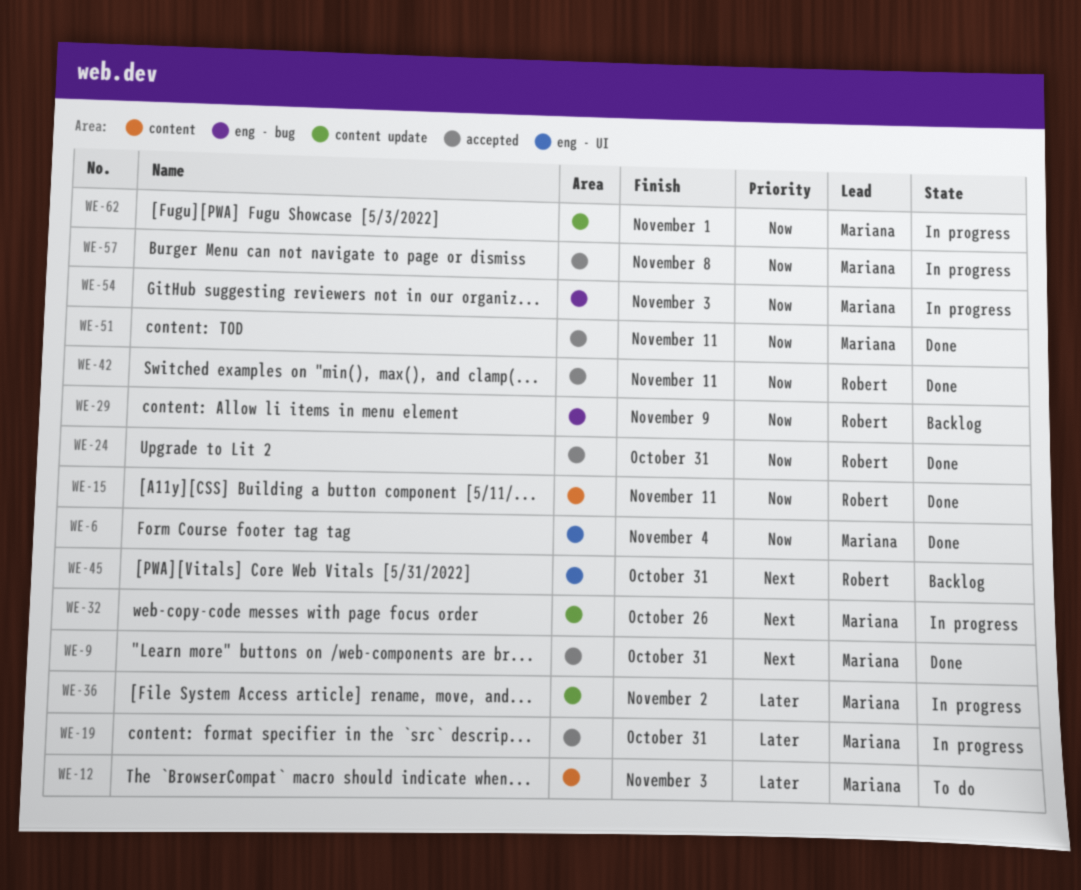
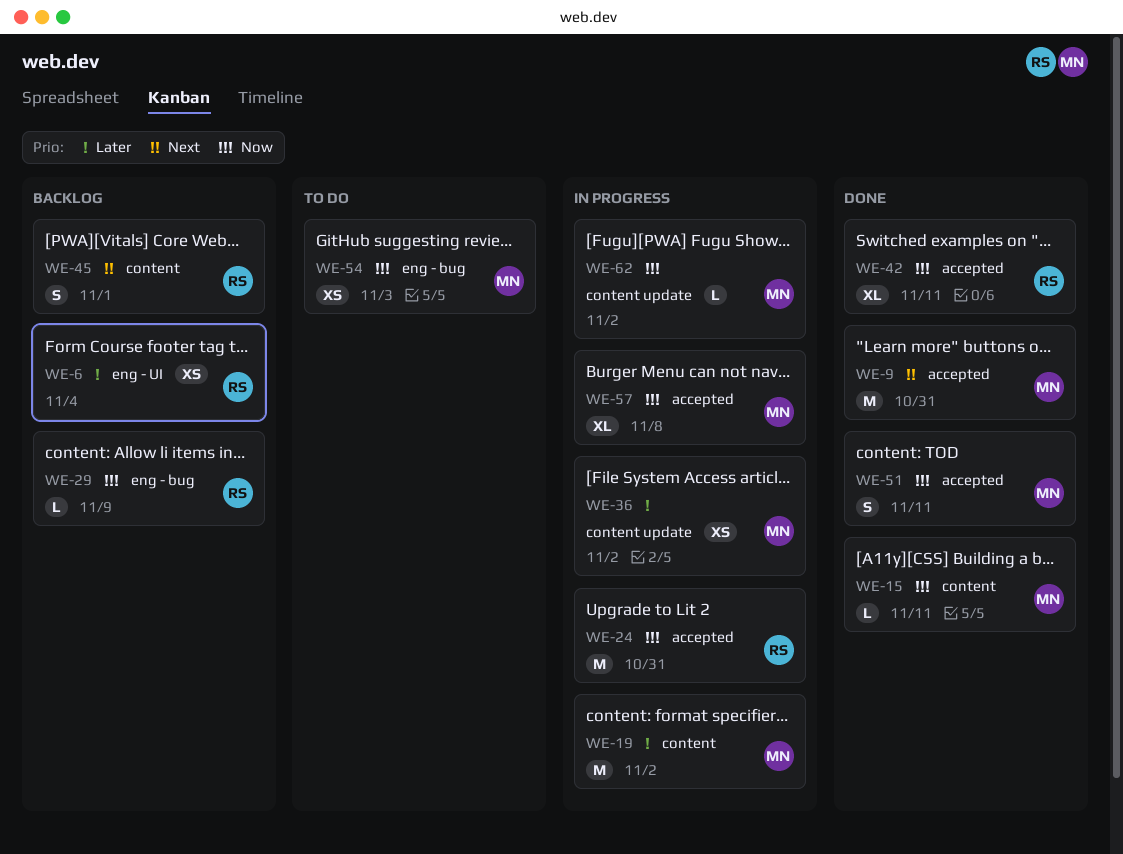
WE-6, status: Done -> Backlog
WE-6, owner: Mariana -> Robert
WE-6, priority: Now -> Later
WE-12: present -> none
WE-15, owner: Robert -> Mariana
WE-19, label: accepted -> content
WE-19, due: Oct 31 -> Nov 2
WE-24, status: Done -> In progress
WE-32: present -> none
WE-45, label: eng - UI -> content
WE-45, due: Oct 31 -> Nov 1
WE-54, status: In progress -> To do
WE-62, due: Nov 1 -> Nov 2

